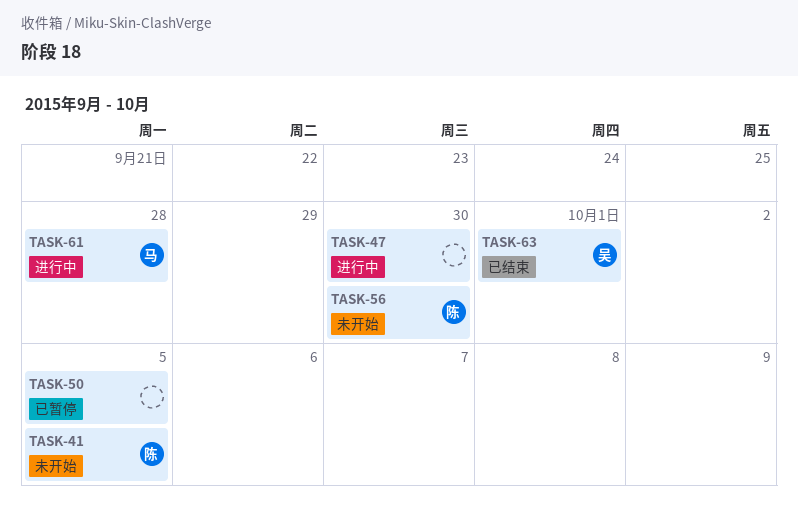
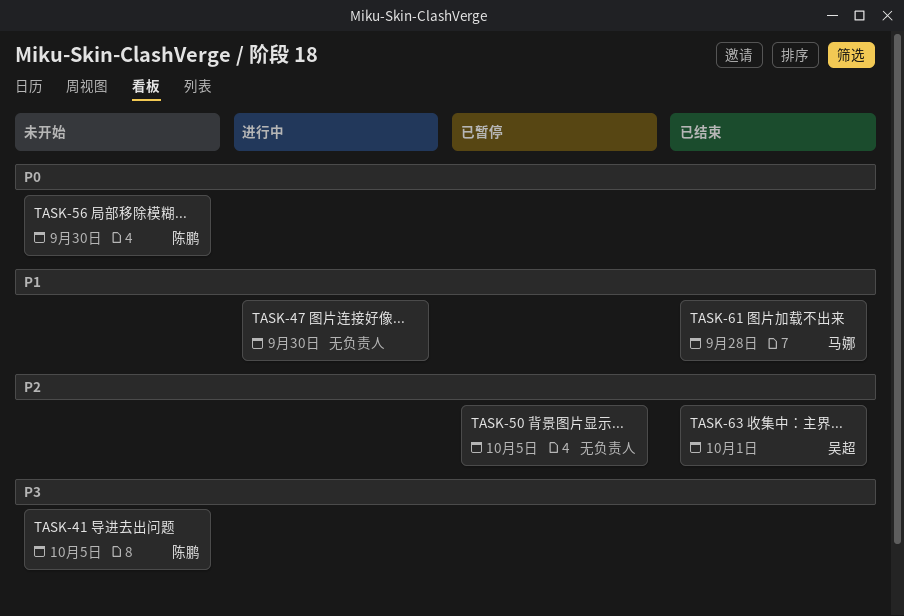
TASK-61, status: 进行中 -> 已结束

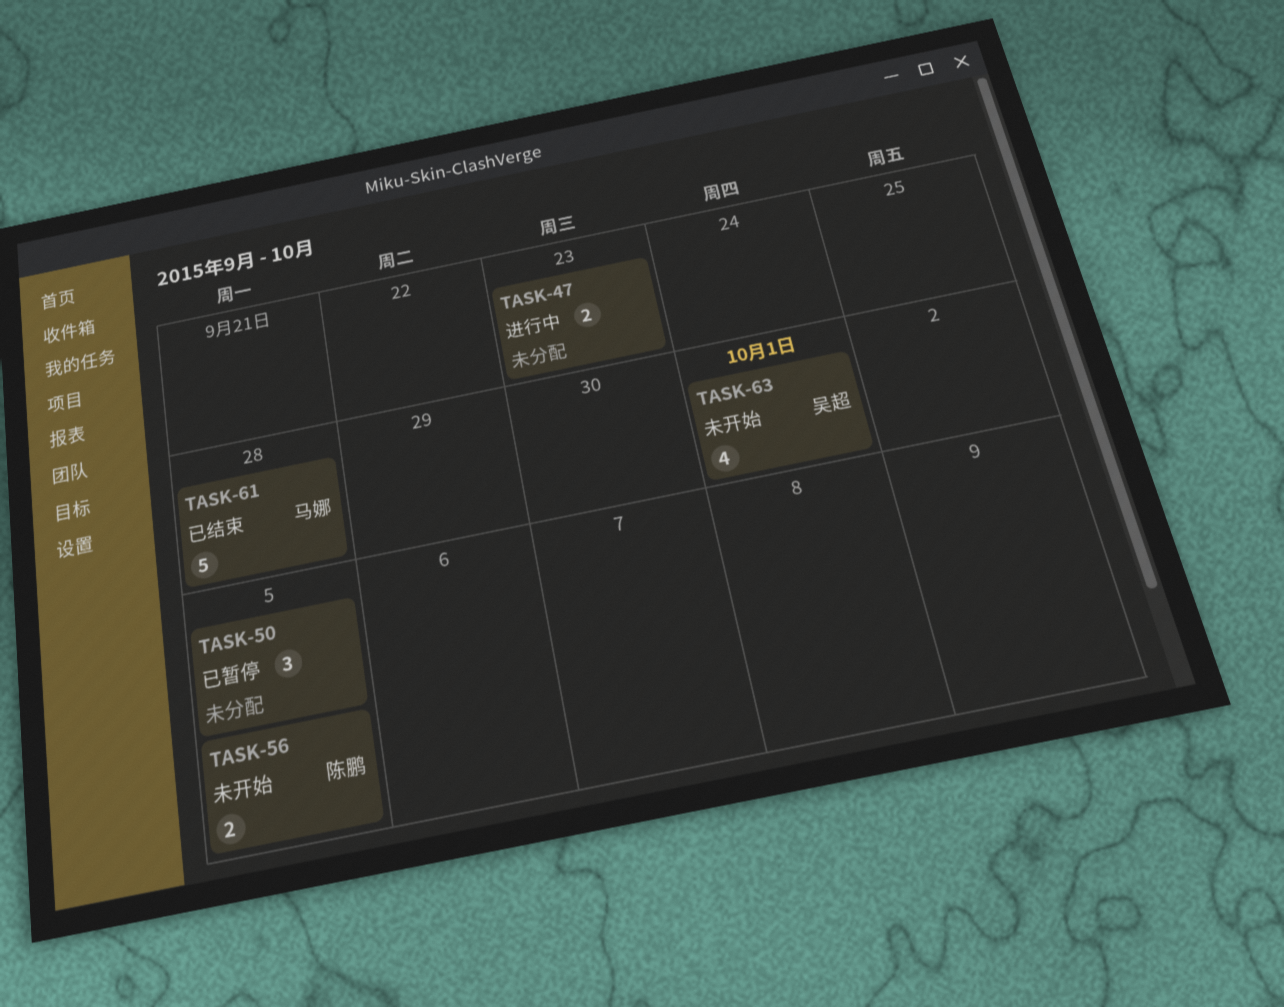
TASK-41: present -> none
TASK-47, due: Sep 30 -> Sep 23
TASK-56, due: Sep 30 -> Oct 5
TASK-63, status: 已结束 -> 未开始

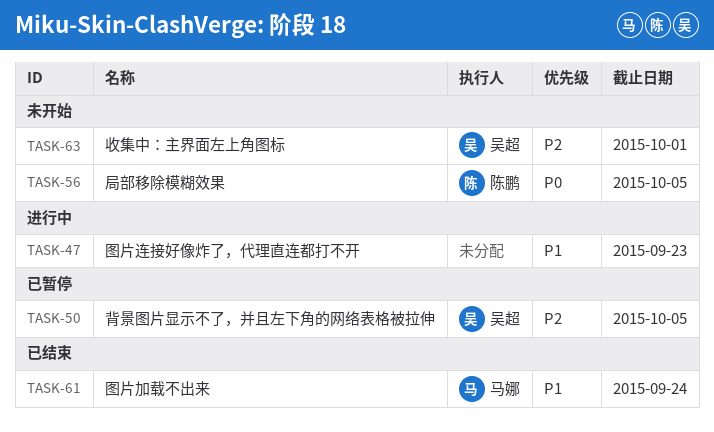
TASK-50, owner: none -> 吴超
TASK-61, due: Sep 28 -> Sep 24

